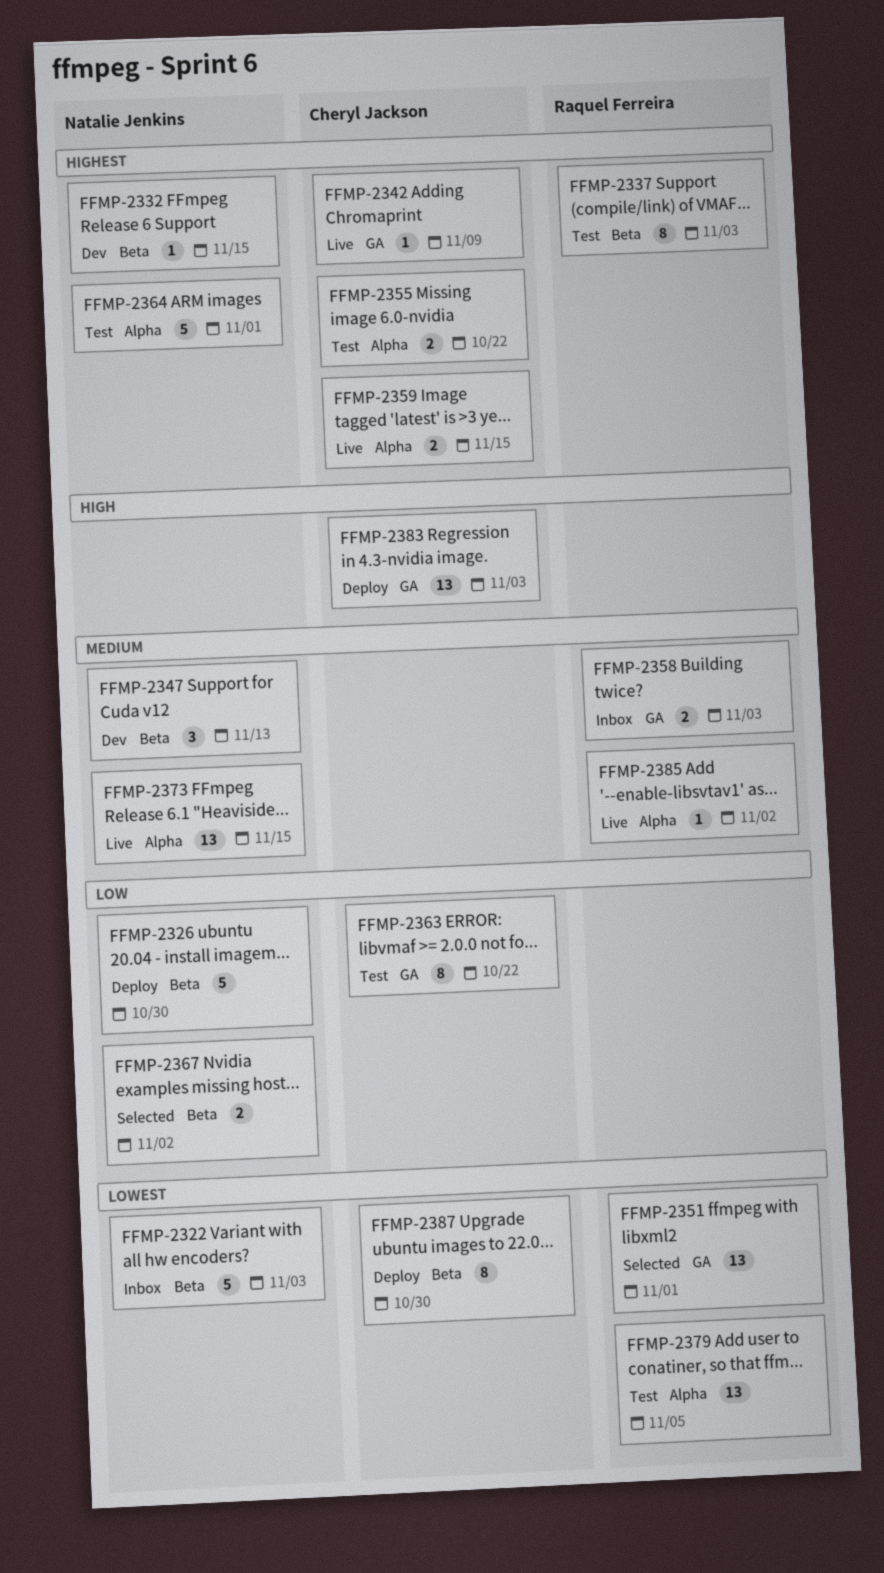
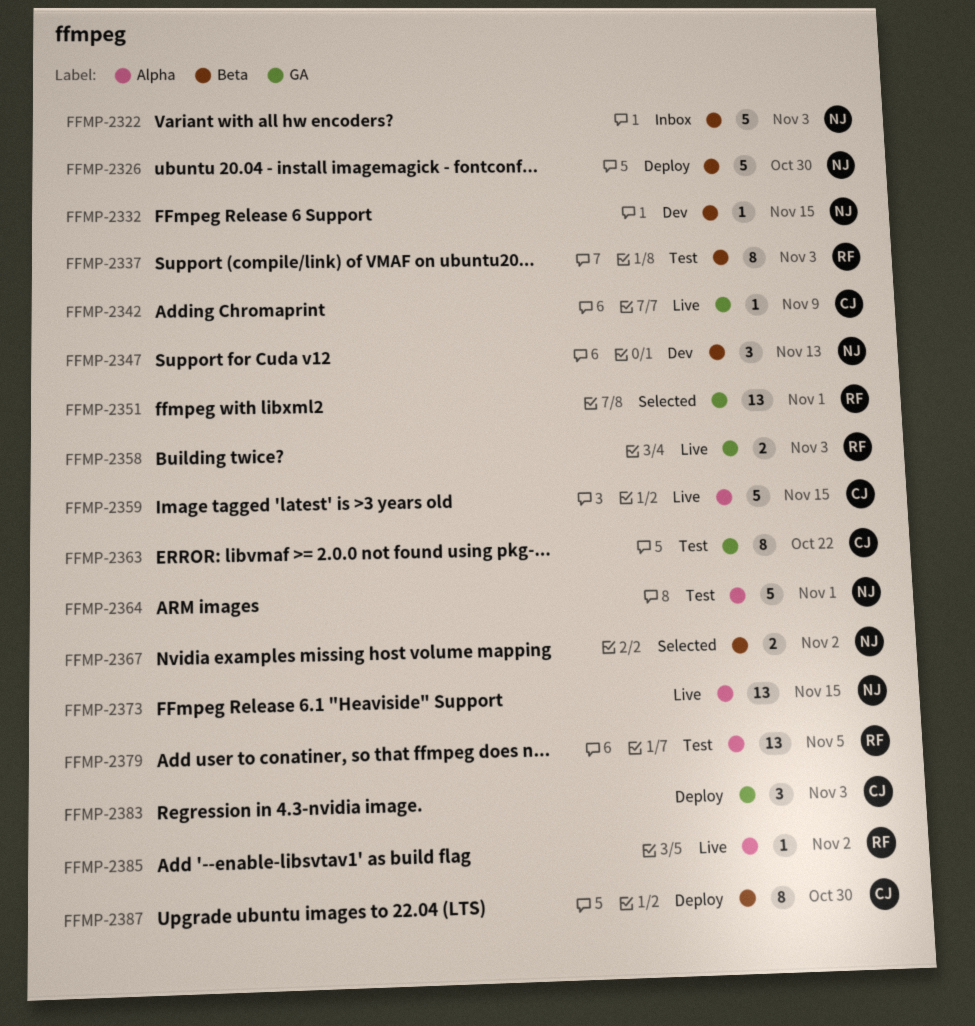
FFMP-2355: present -> none
FFMP-2358, status: Inbox -> Live
FFMP-2359, estimate: 2 -> 5
FFMP-2383, estimate: 13 -> 3

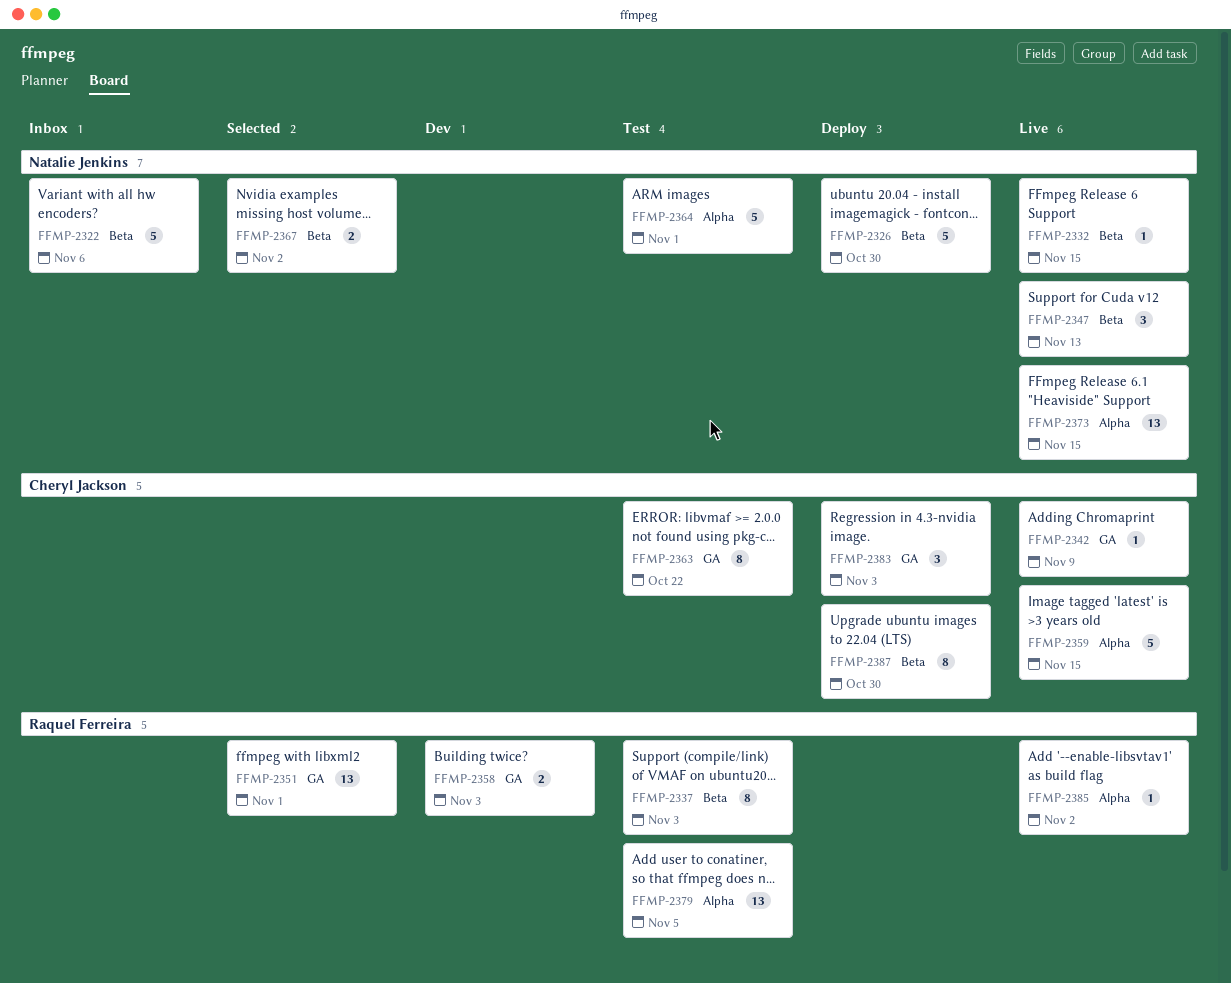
FFMP-2322, due: Nov 3 -> Nov 6
FFMP-2332, status: Dev -> Live
FFMP-2347, status: Dev -> Live
FFMP-2358, status: Live -> Dev

